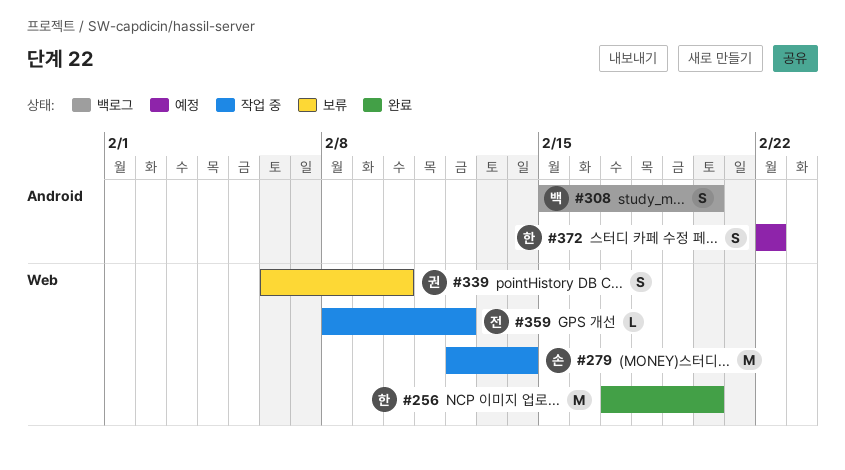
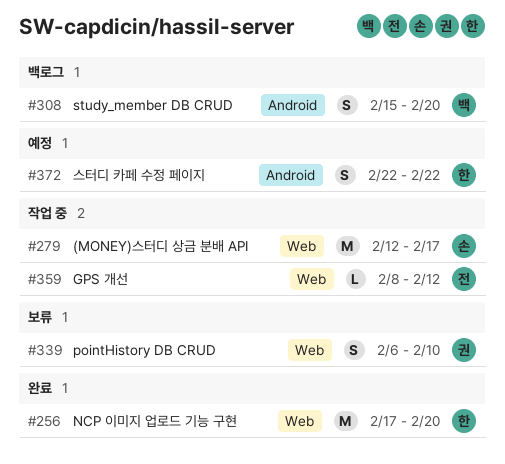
#279, due: Feb 14 -> Feb 17

